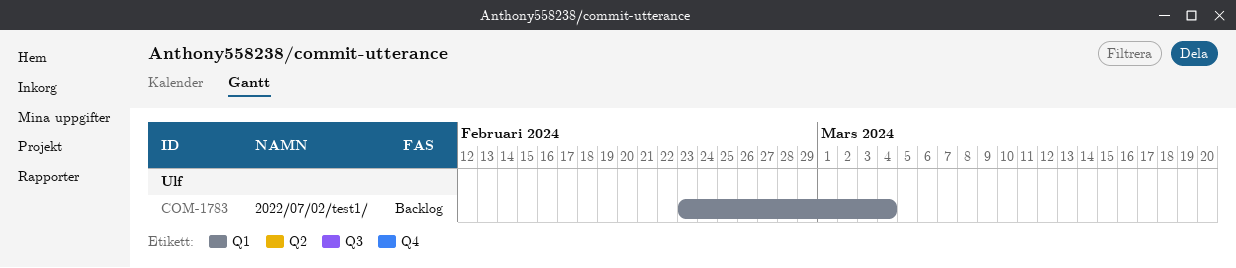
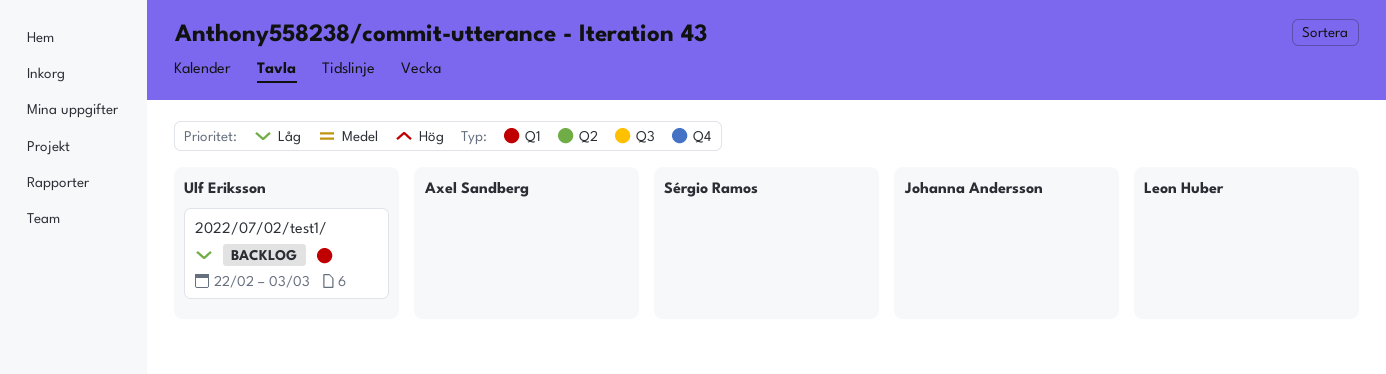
2022/07/02/test1/, start: Feb 23 -> Feb 22
2022/07/02/test1/, due: Mar 4 -> Mar 3

